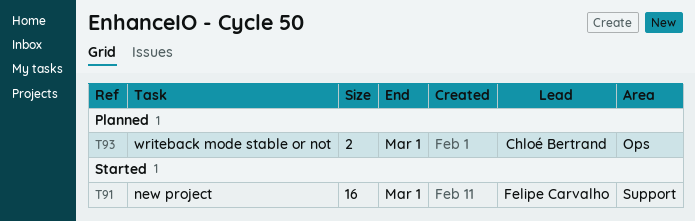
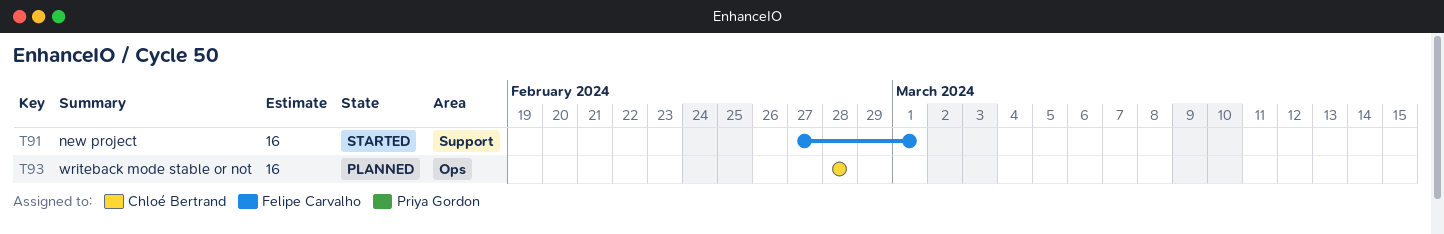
T93, estimate: 2 -> 16
T93, due: Mar 1 -> Feb 28

